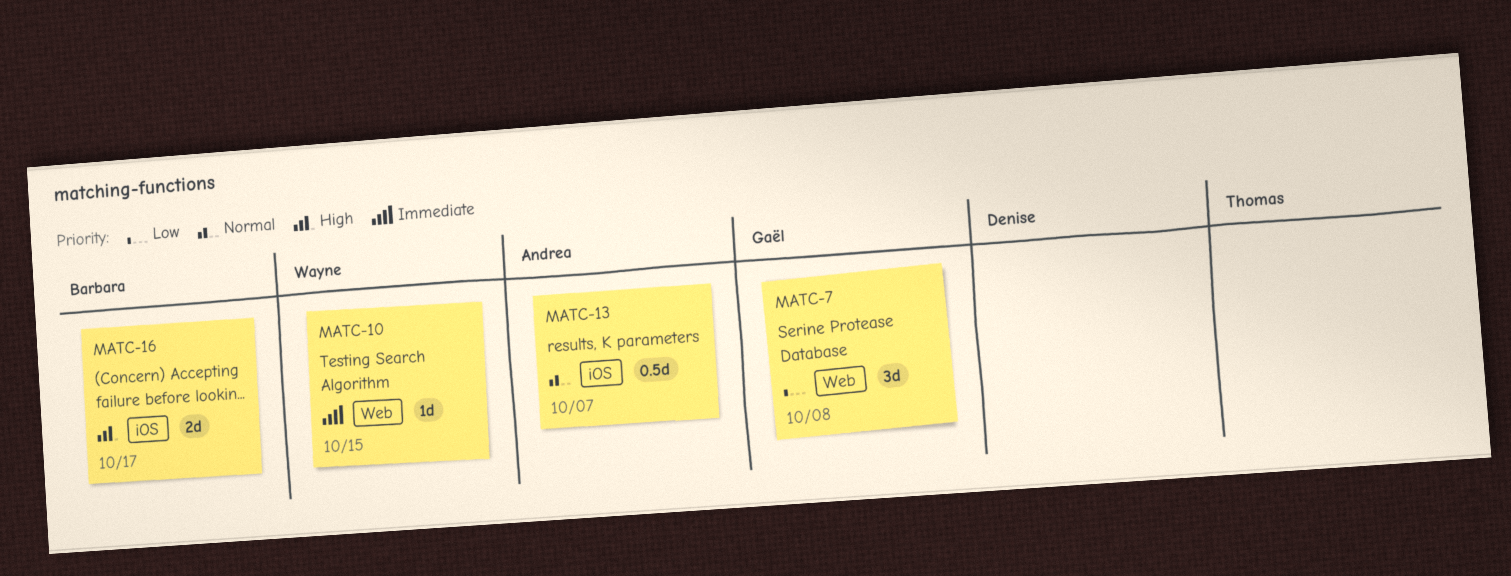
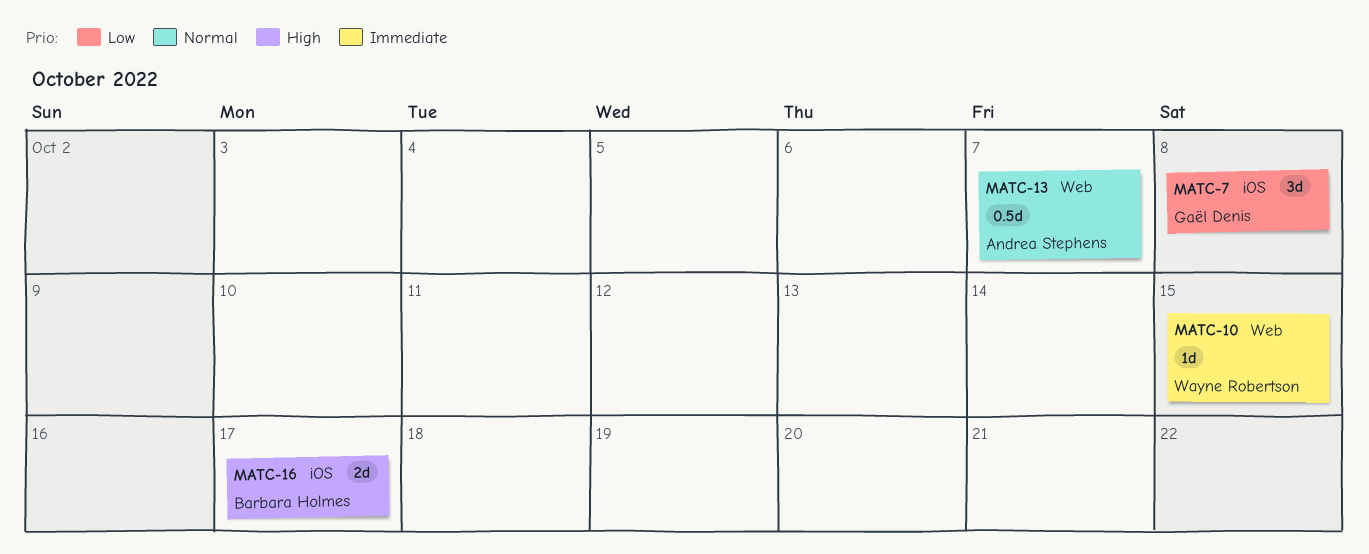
MATC-7, label: Web -> iOS
MATC-13, label: iOS -> Web

